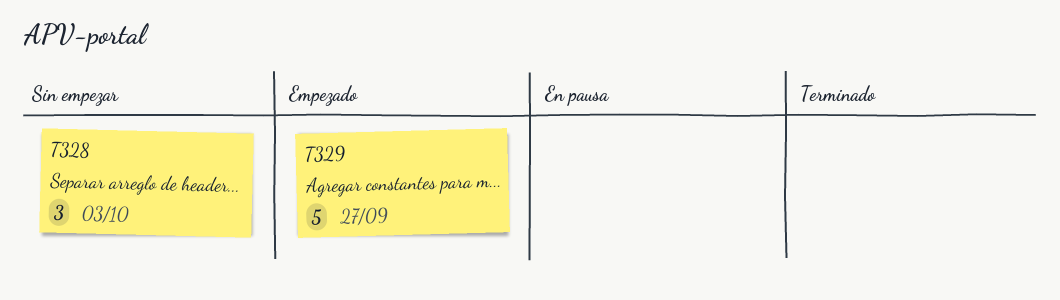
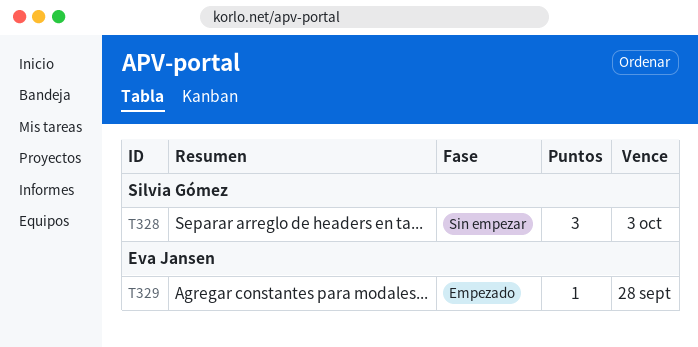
T329, estimate: 5 -> 1
T329, due: Sep 27 -> Sep 28

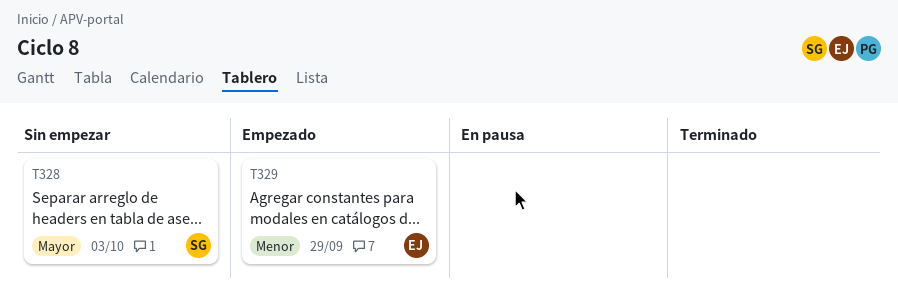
T329, due: Sep 28 -> Sep 29

